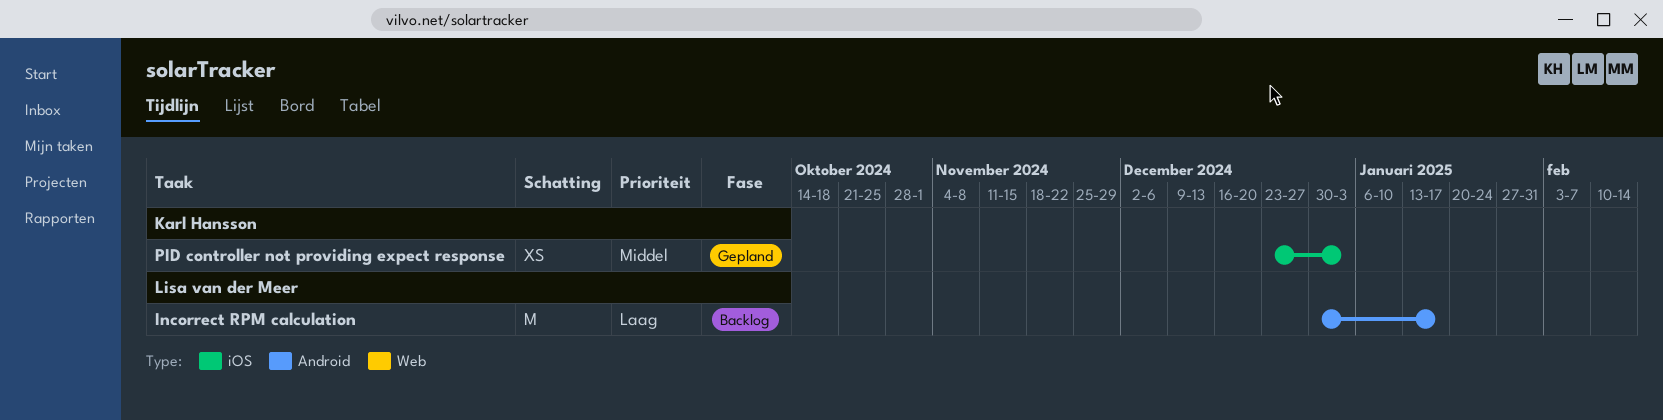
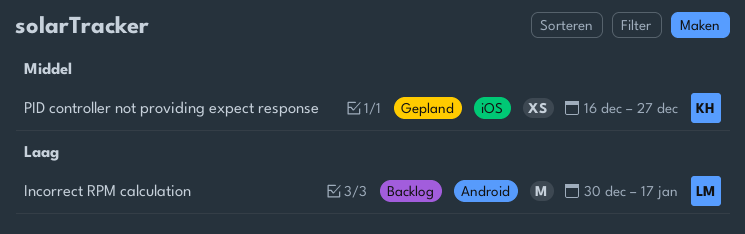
PID controller not providing expect response, start: Dec 23 -> Dec 16
PID controller not providing expect response, due: Jan 3 -> Dec 27

